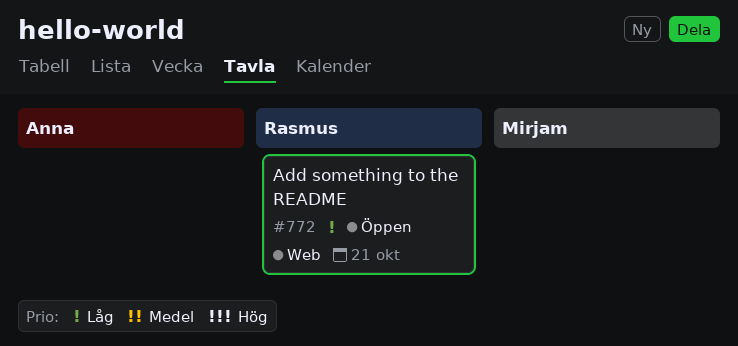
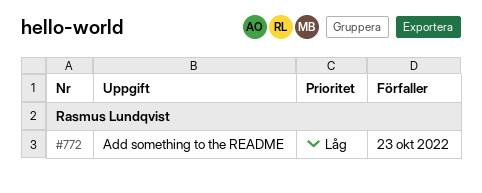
#772, due: Oct 21 -> Oct 23

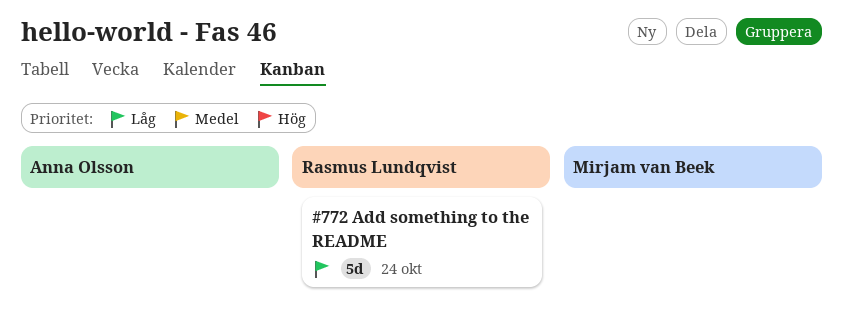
#772, due: Oct 23 -> Oct 24

